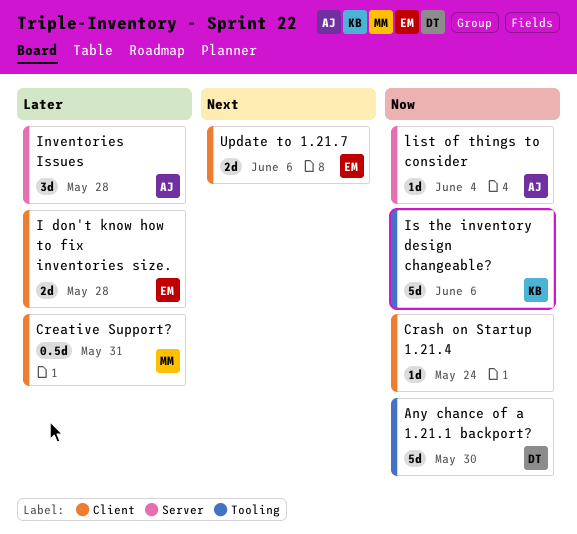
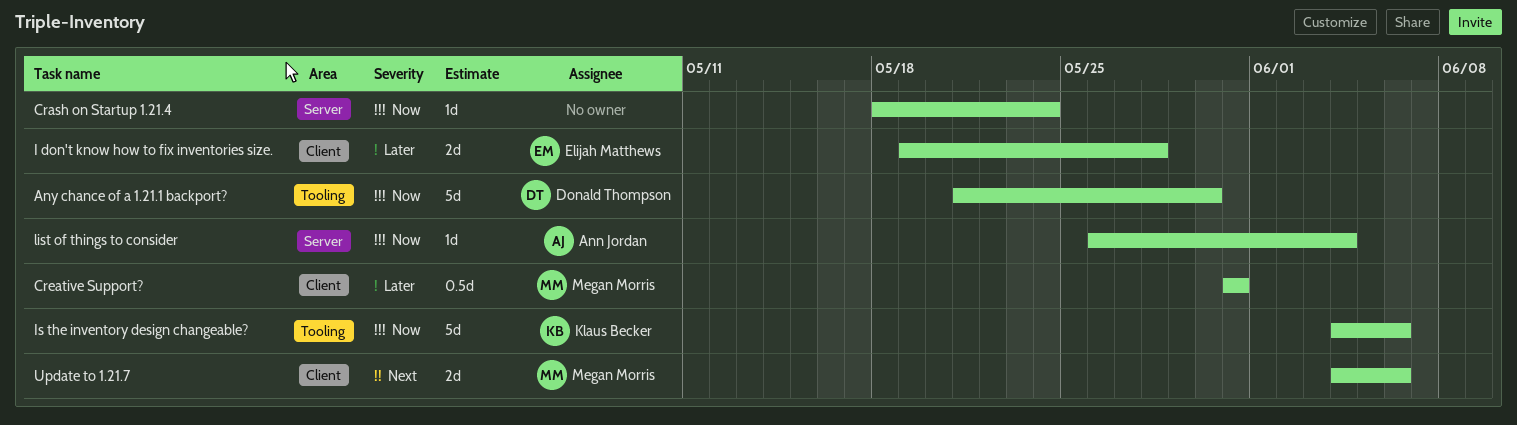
Crash on Startup 1.21.4, label: Client -> Server
Inventories Issues: present -> none
Update to 1.21.7, owner: Elijah Matthews -> Megan Morris

